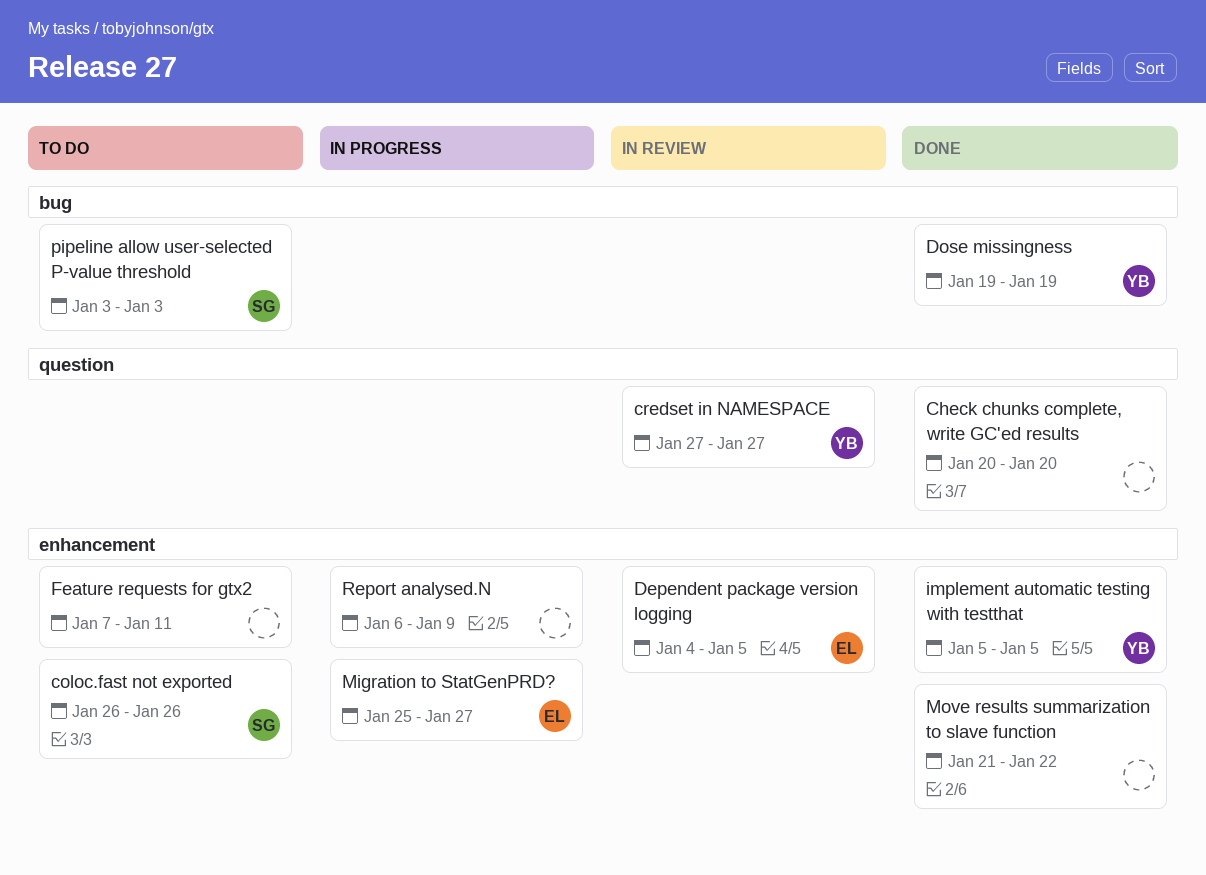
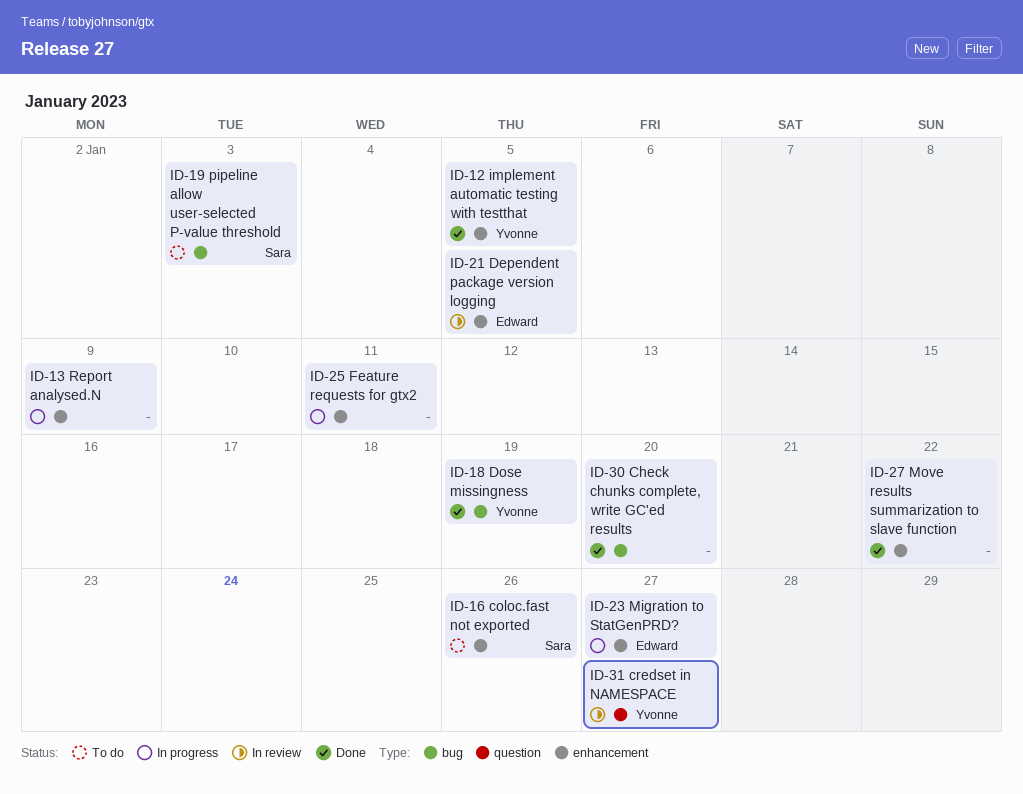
Check chunks complete, write GC'ed results, label: question -> bug
Feature requests for gtx2, status: To do -> In progress

